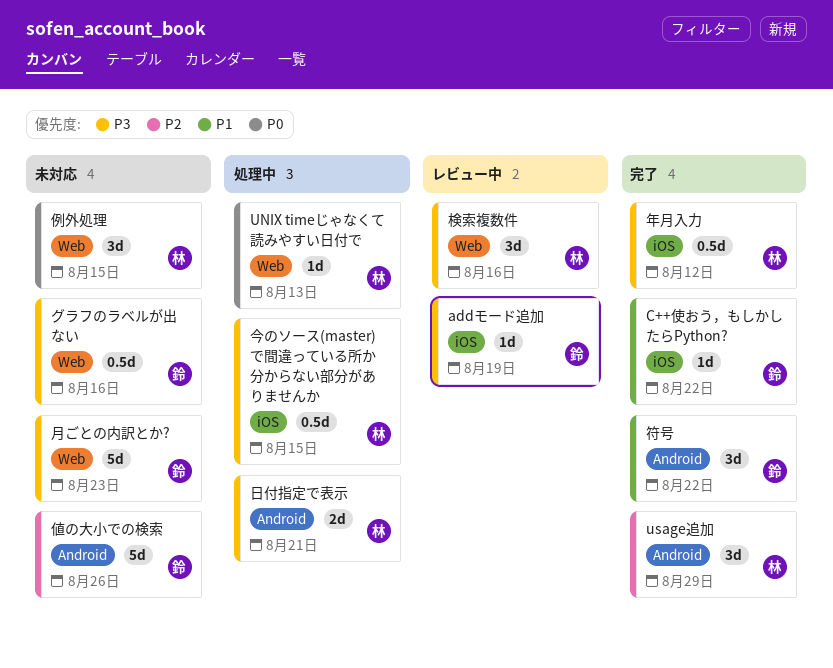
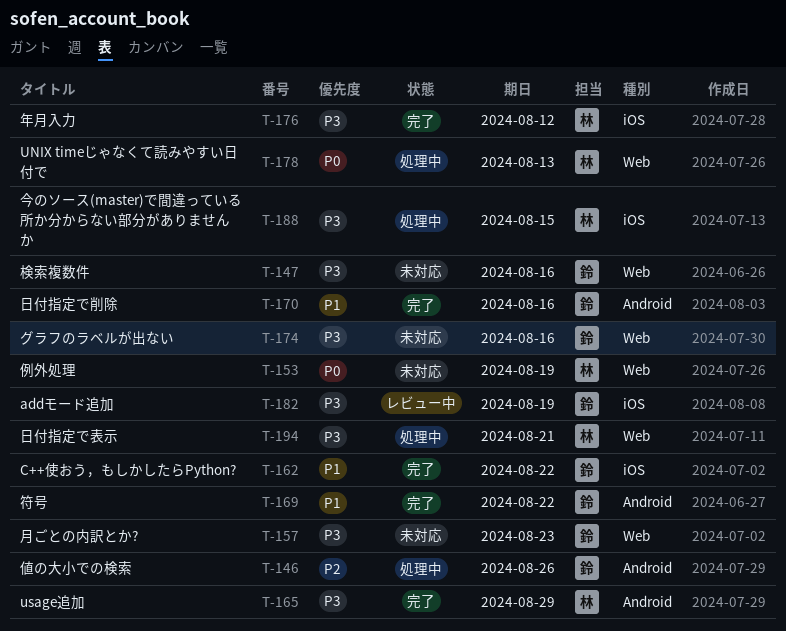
usage追加, priority: P2 -> P3
例外処理, due: Aug 15 -> Aug 19
値の大小での検索, status: 未対応 -> 処理中
日付指定で削除: none -> present
日付指定で表示, label: Android -> Web
検索複数件, status: レビュー中 -> 未対応
検索複数件, owner: 林 -> 鈴

